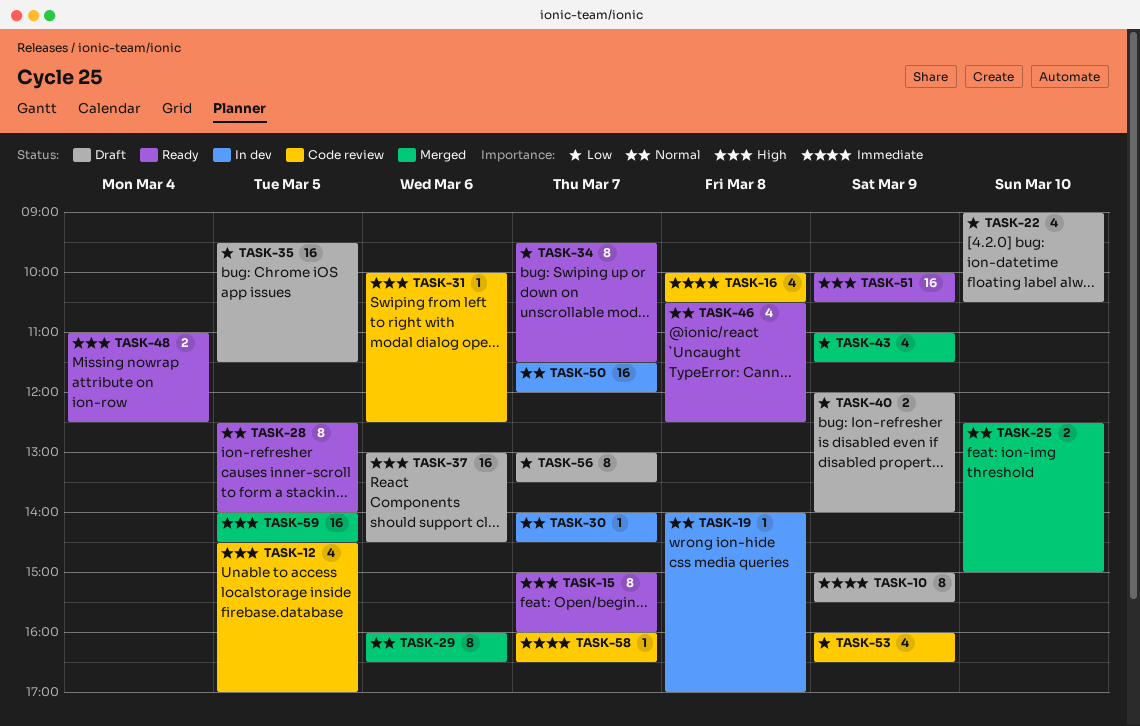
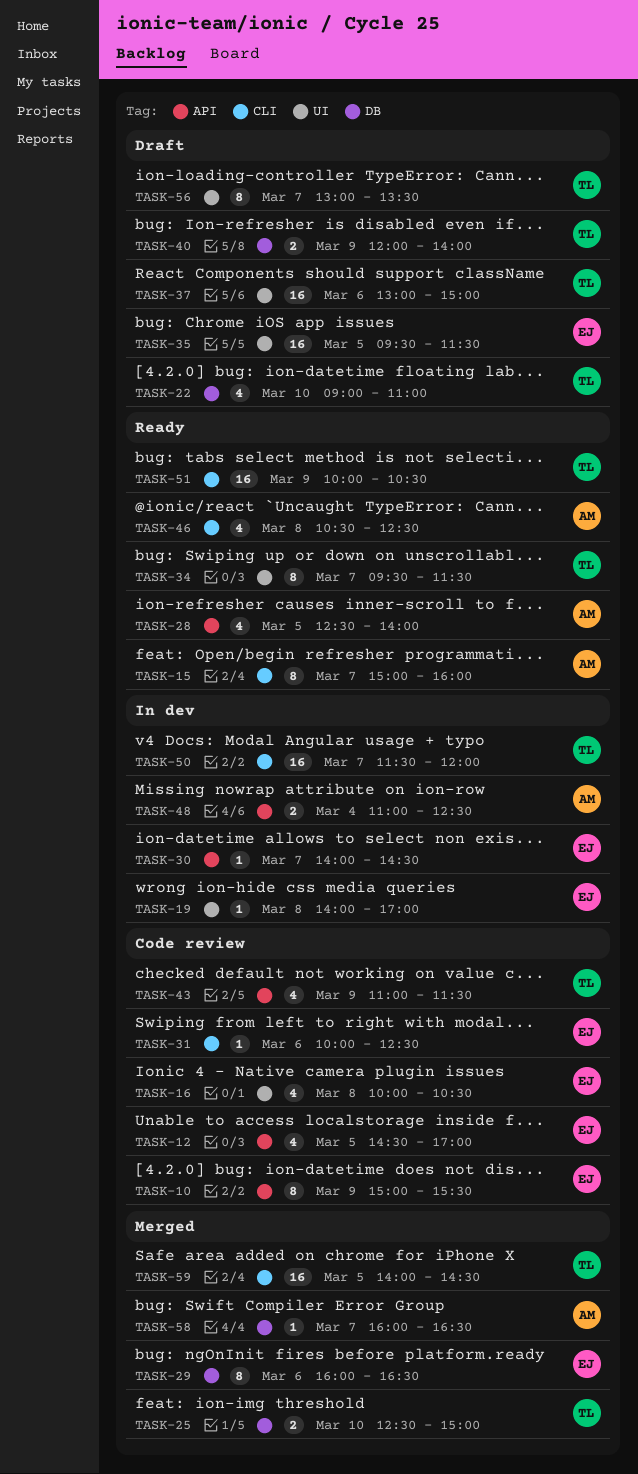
TASK-10, status: Draft -> Code review
TASK-22, ends: 10:30 -> 11:00
TASK-28, estimate: 8 -> 4
TASK-37, ends: 14:30 -> 15:00
TASK-43, status: Merged -> Code review
TASK-48, status: Ready -> In dev
TASK-53: present -> none
TASK-58, status: Code review -> Merged

